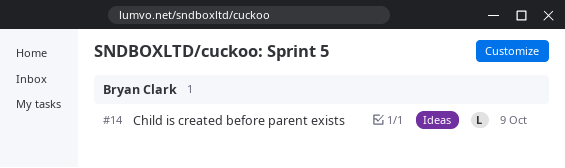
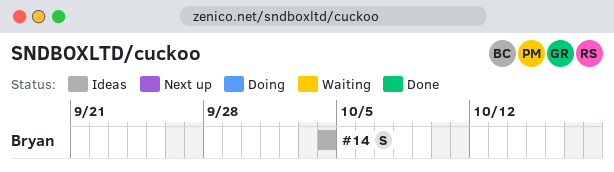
#14, estimate: L -> S
#14, due: Oct 9 -> Oct 4

